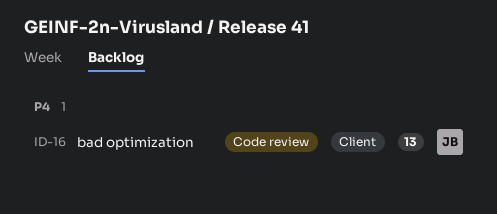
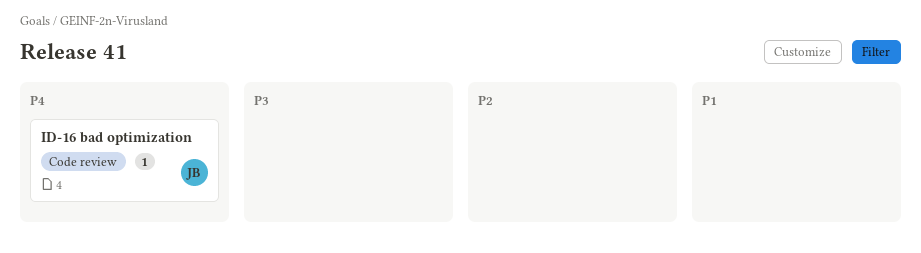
ID-16, estimate: 13 -> 1

